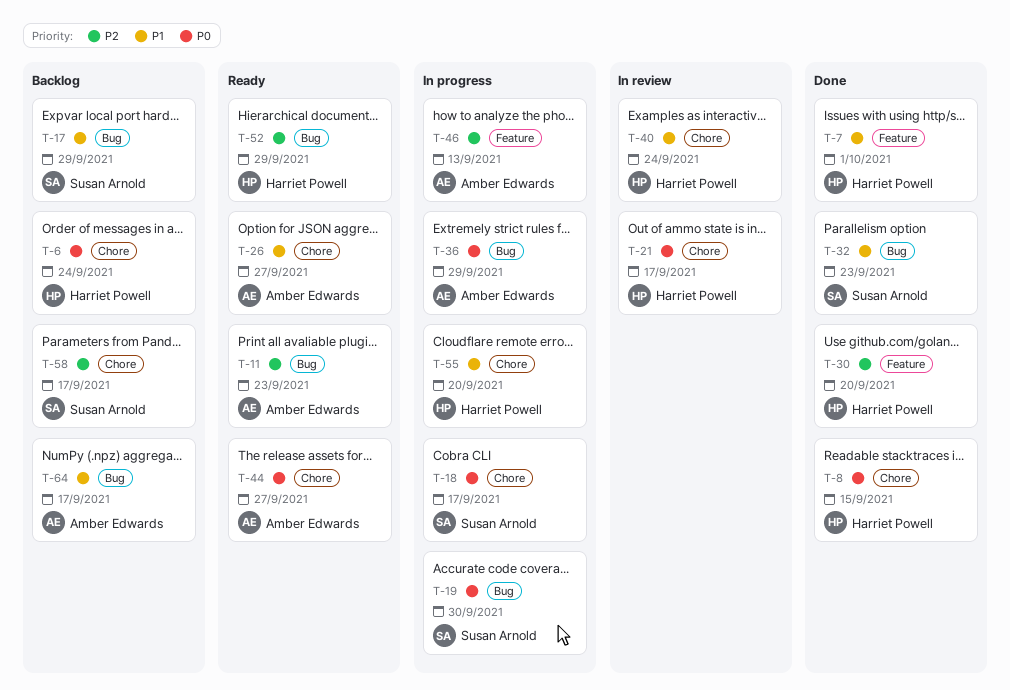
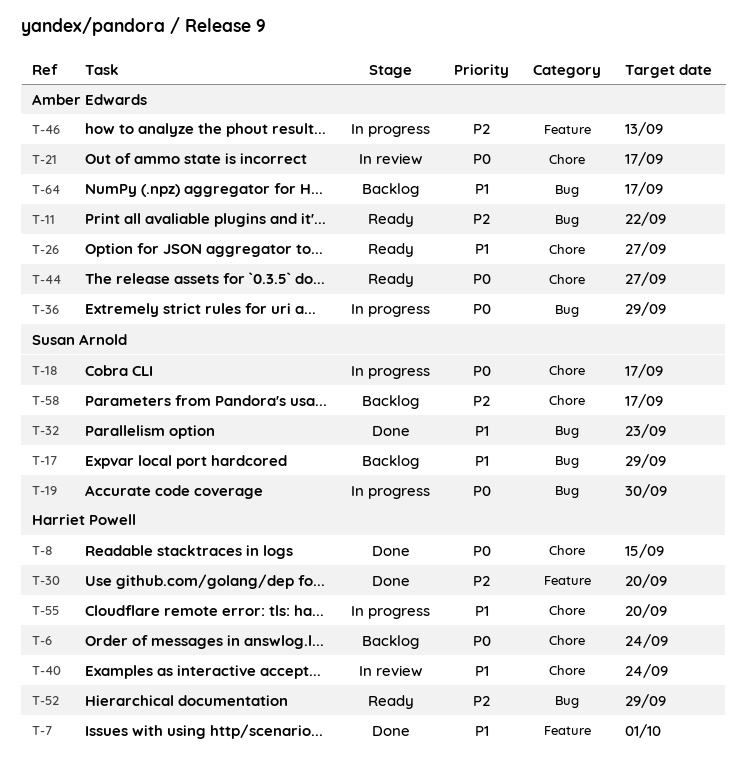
T-11, due: Sep 23 -> Sep 22
T-21, owner: Harriet Powell -> Amber Edwards

